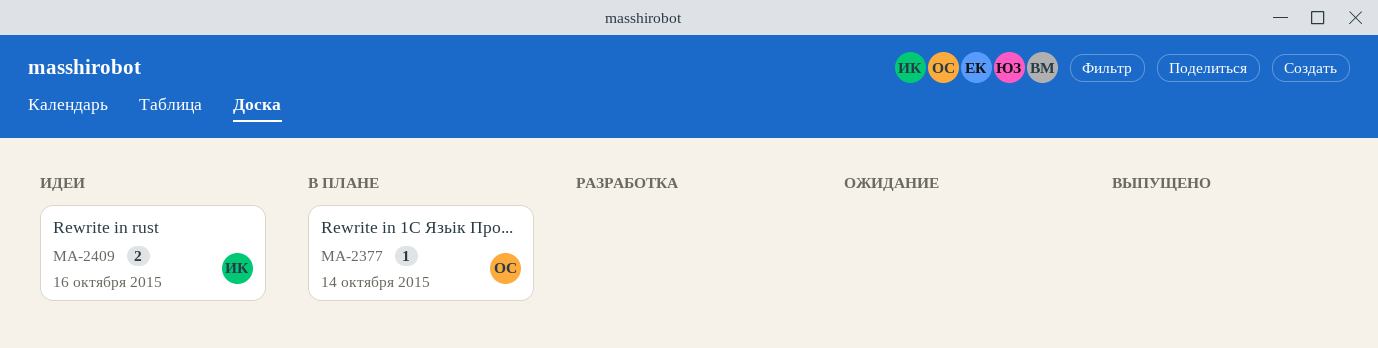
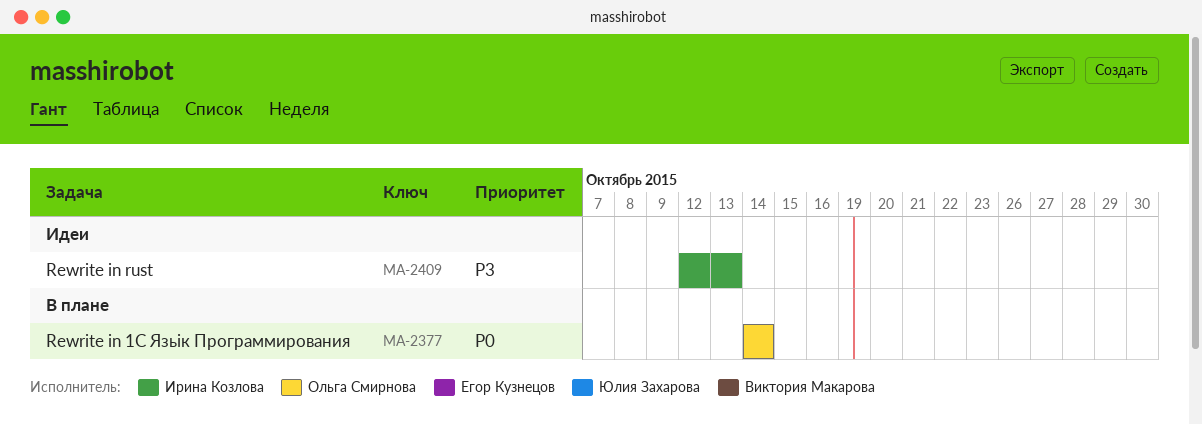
MA-2409, due: Oct 16 -> Oct 13

